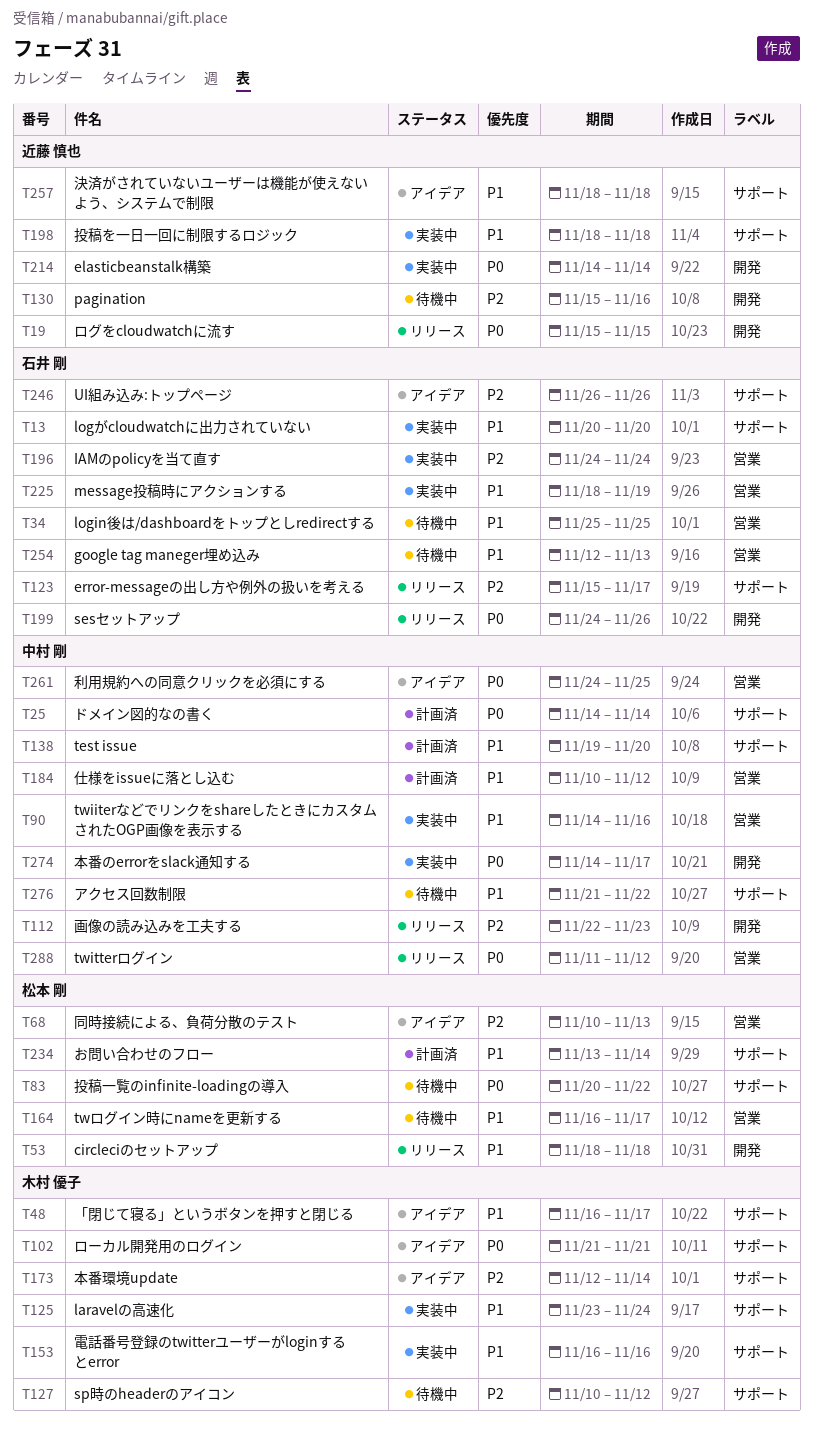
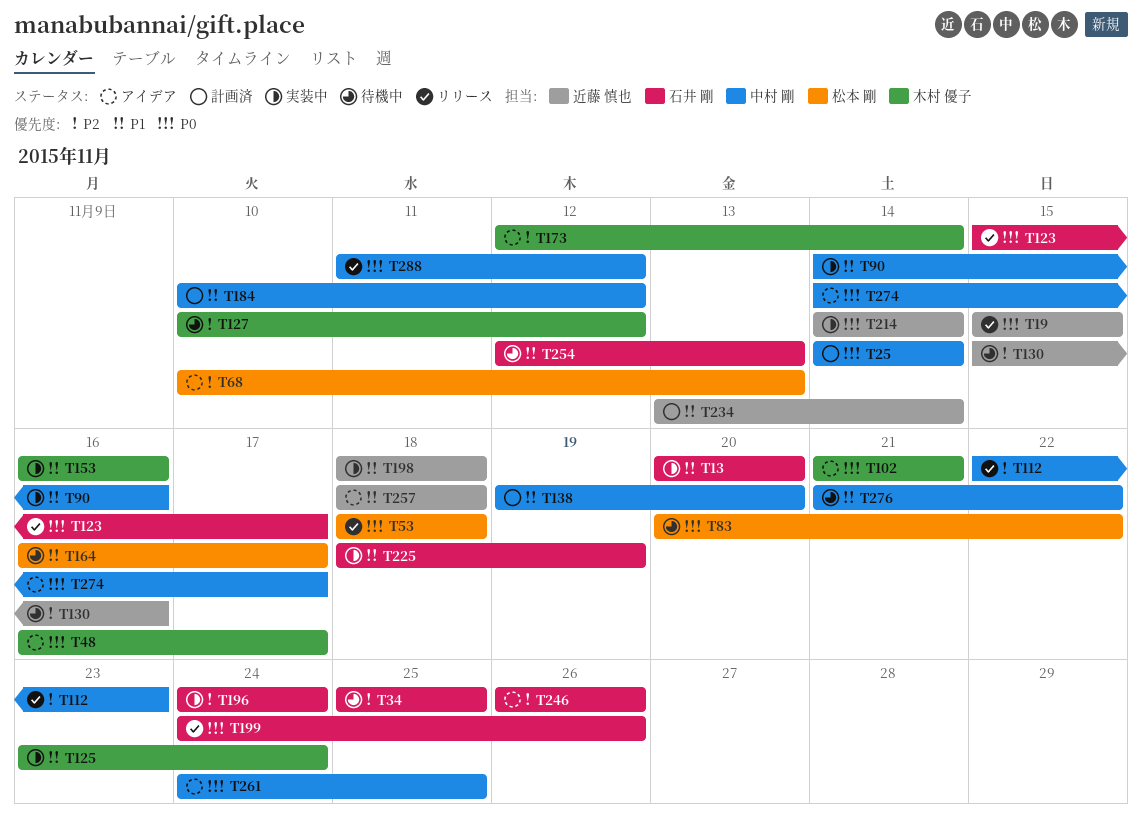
T34, priority: P1 -> P2
T48, priority: P1 -> P0
T53, priority: P1 -> P0
T123, priority: P2 -> P0
T234, owner: 松本 剛 -> 近藤 慎也
T274, status: 実装中 -> アイデア

